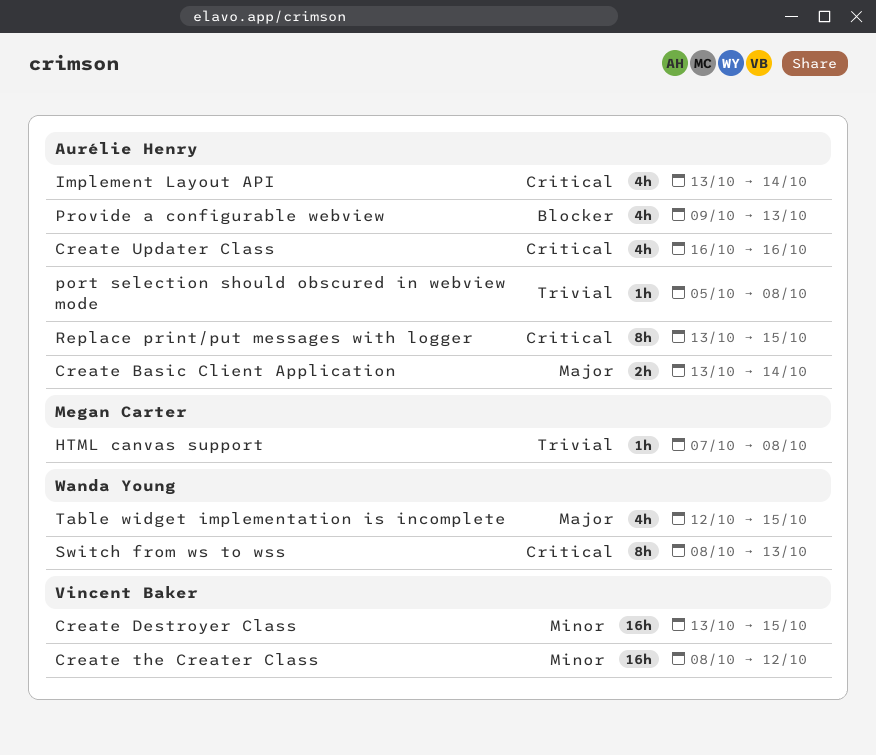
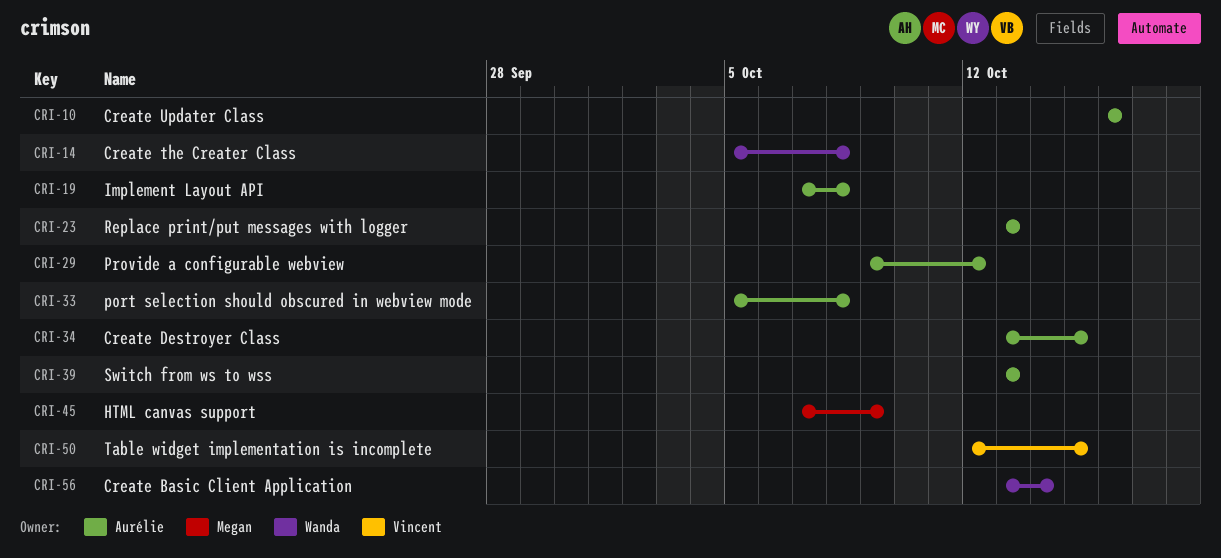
Create Basic Client Application, owner: Aurélie Henry -> Wanda Young
Create Destroyer Class, owner: Vincent Baker -> Aurélie Henry
Create the Creater Class, owner: Vincent Baker -> Wanda Young
Create the Creater Class, start: Oct 8 -> Oct 5
Create the Creater Class, due: Oct 12 -> Oct 8
HTML canvas support, due: Oct 8 -> Oct 9
Implement Layout API, start: Oct 13 -> Oct 7
Implement Layout API, due: Oct 14 -> Oct 8
Provide a configurable webview, due: Oct 13 -> Oct 12
Replace print/put messages with logger, due: Oct 15 -> Oct 13
Switch from ws to wss, owner: Wanda Young -> Aurélie Henry
Switch from ws to wss, start: Oct 8 -> Oct 13
Table widget implementation is incomplete, owner: Wanda Young -> Vincent Baker

